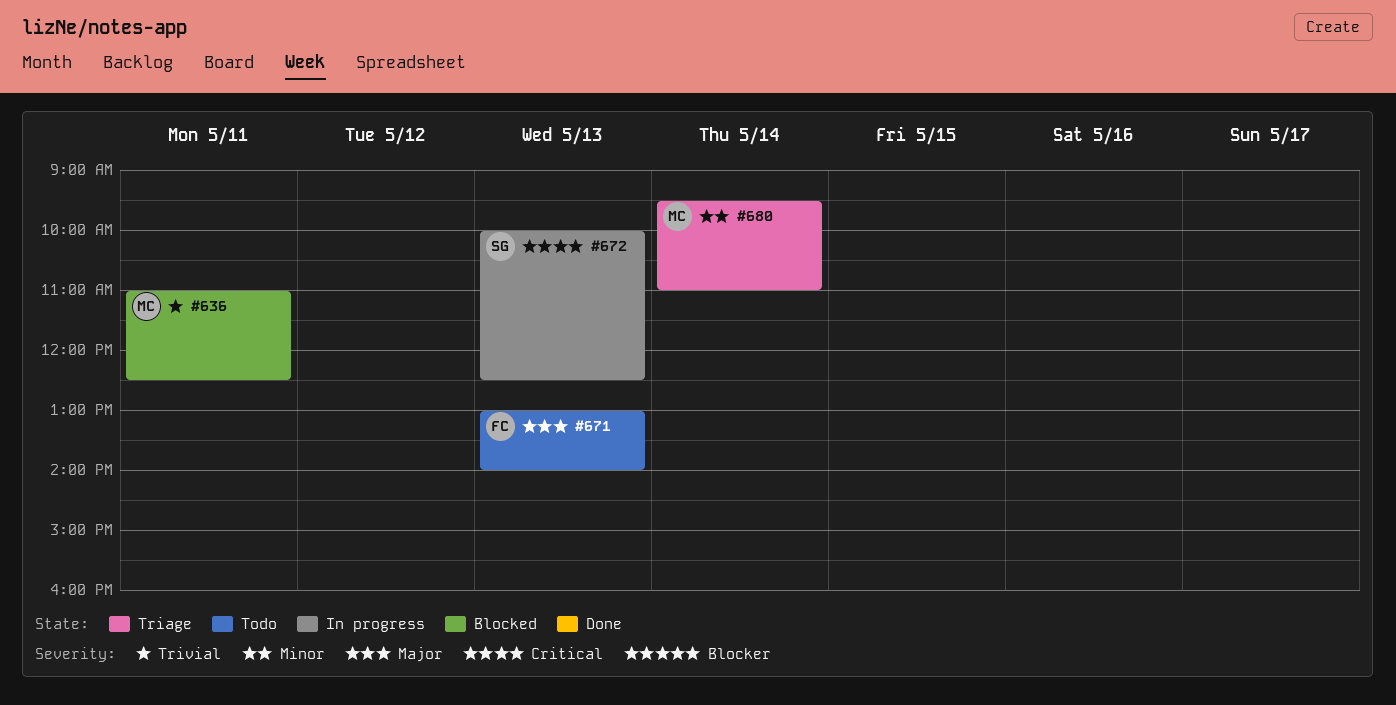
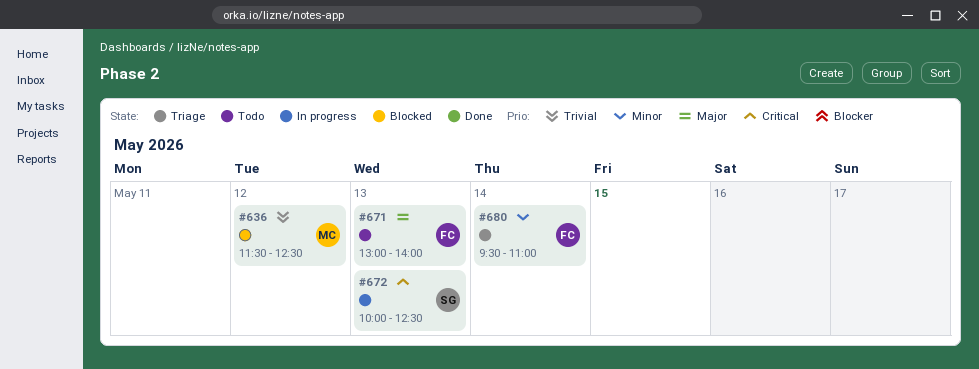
#636, day: May 11 -> May 12
#636, begins: 11:00 -> 11:30
#680, owner: MC -> FC

